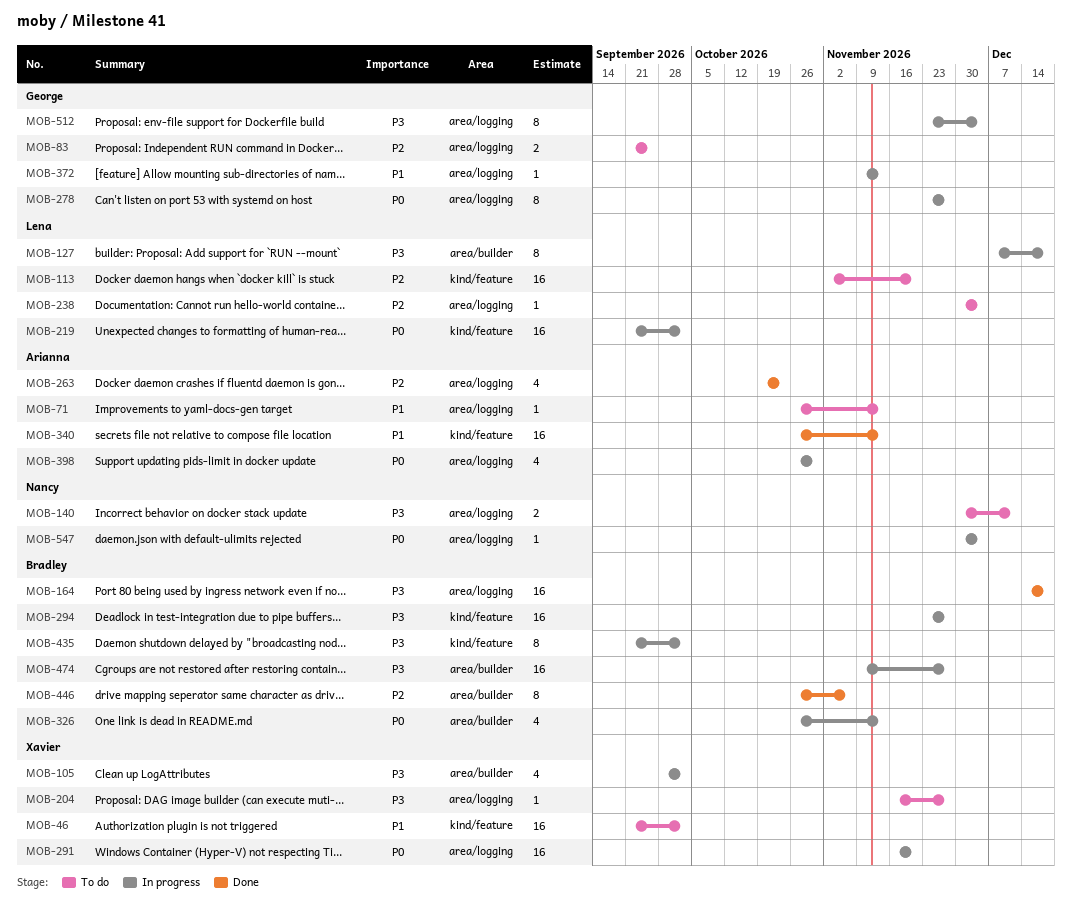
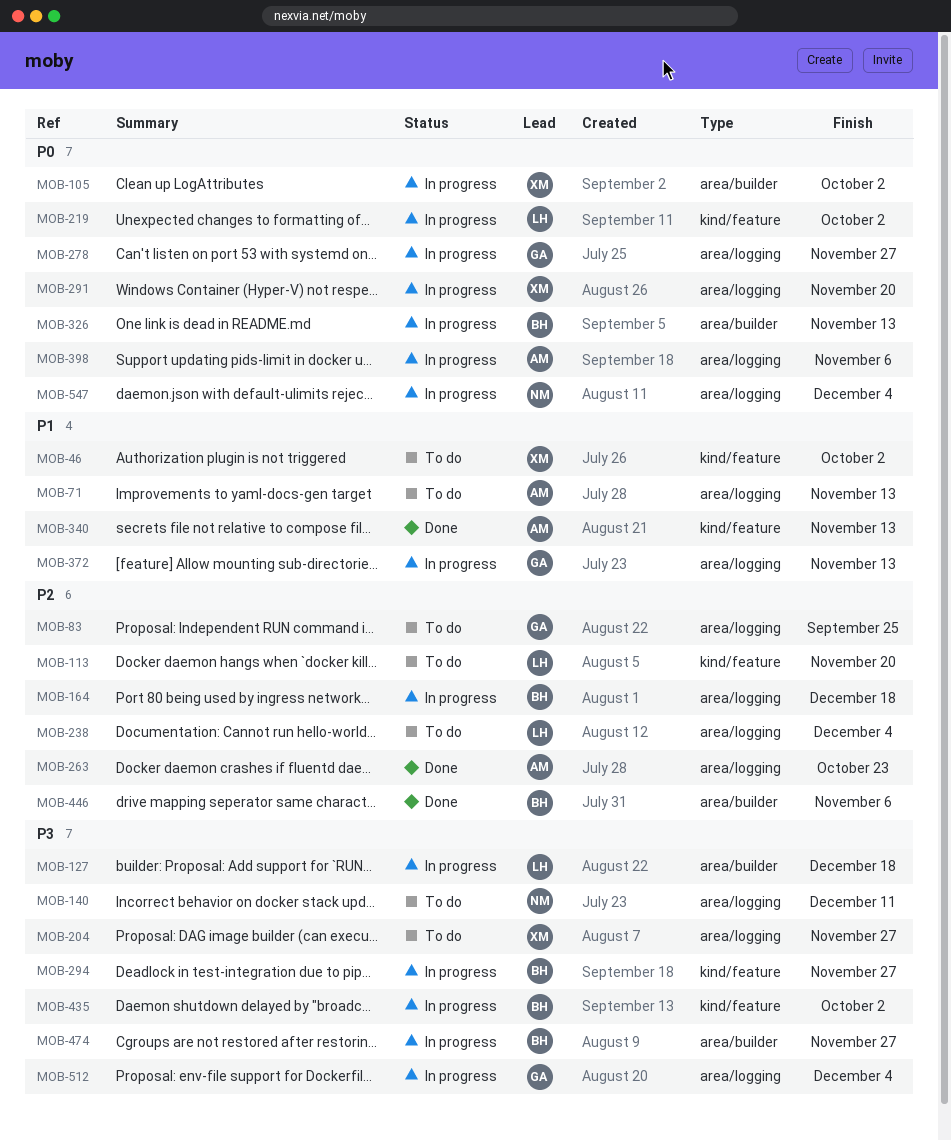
MOB-105, priority: P3 -> P0
MOB-164, status: Done -> In progress
MOB-164, priority: P3 -> P2
MOB-398, due: Oct 30 -> Nov 6

